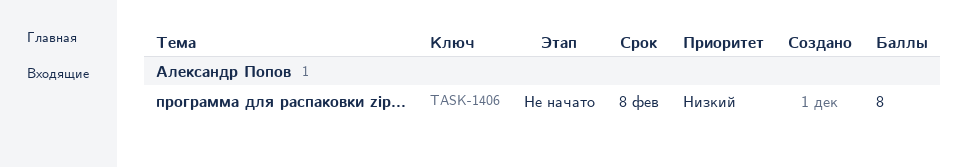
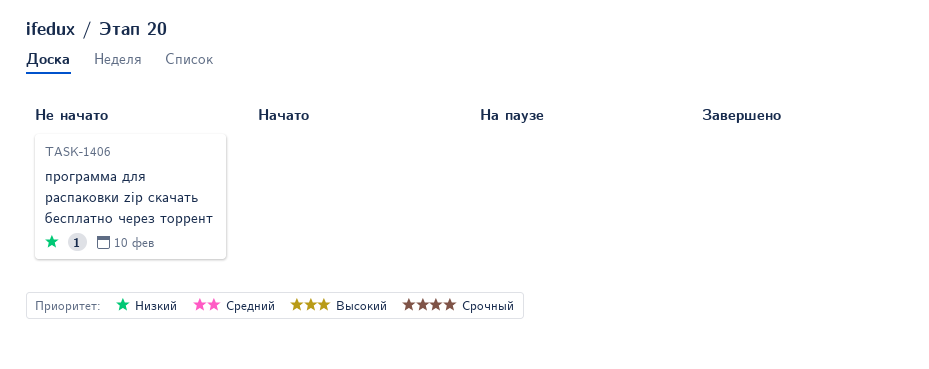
TASK-1406, estimate: 8 -> 1
TASK-1406, due: Feb 8 -> Feb 10

